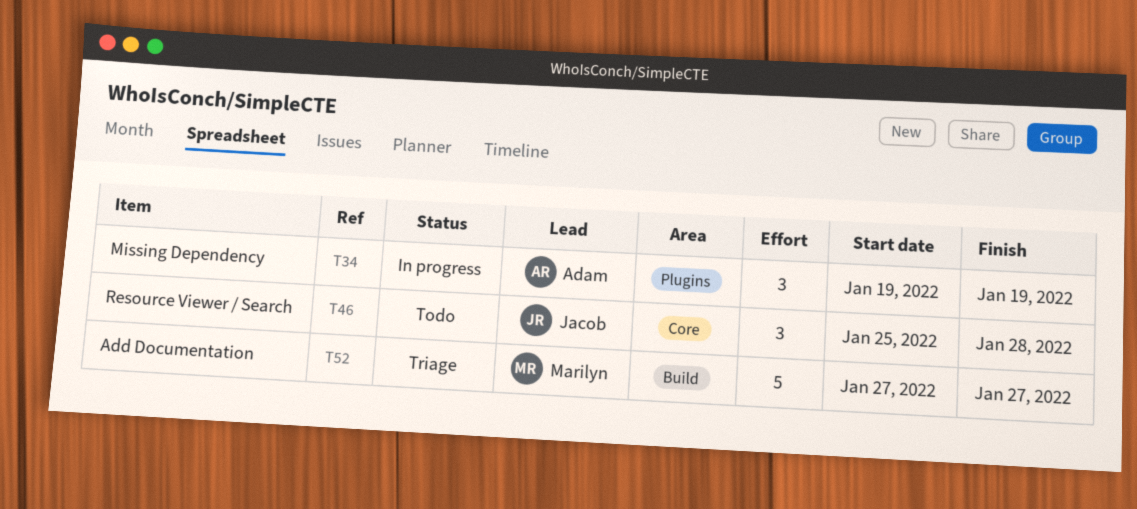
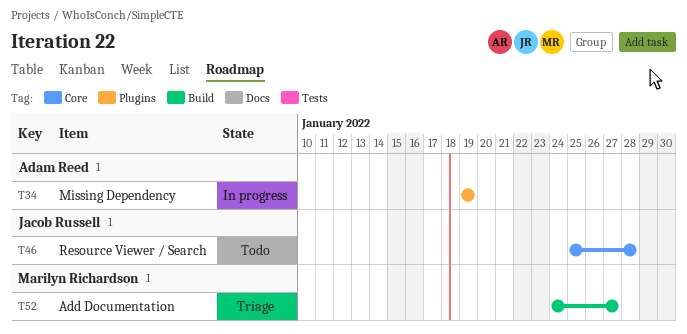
T52, start: Jan 27 -> Jan 24

